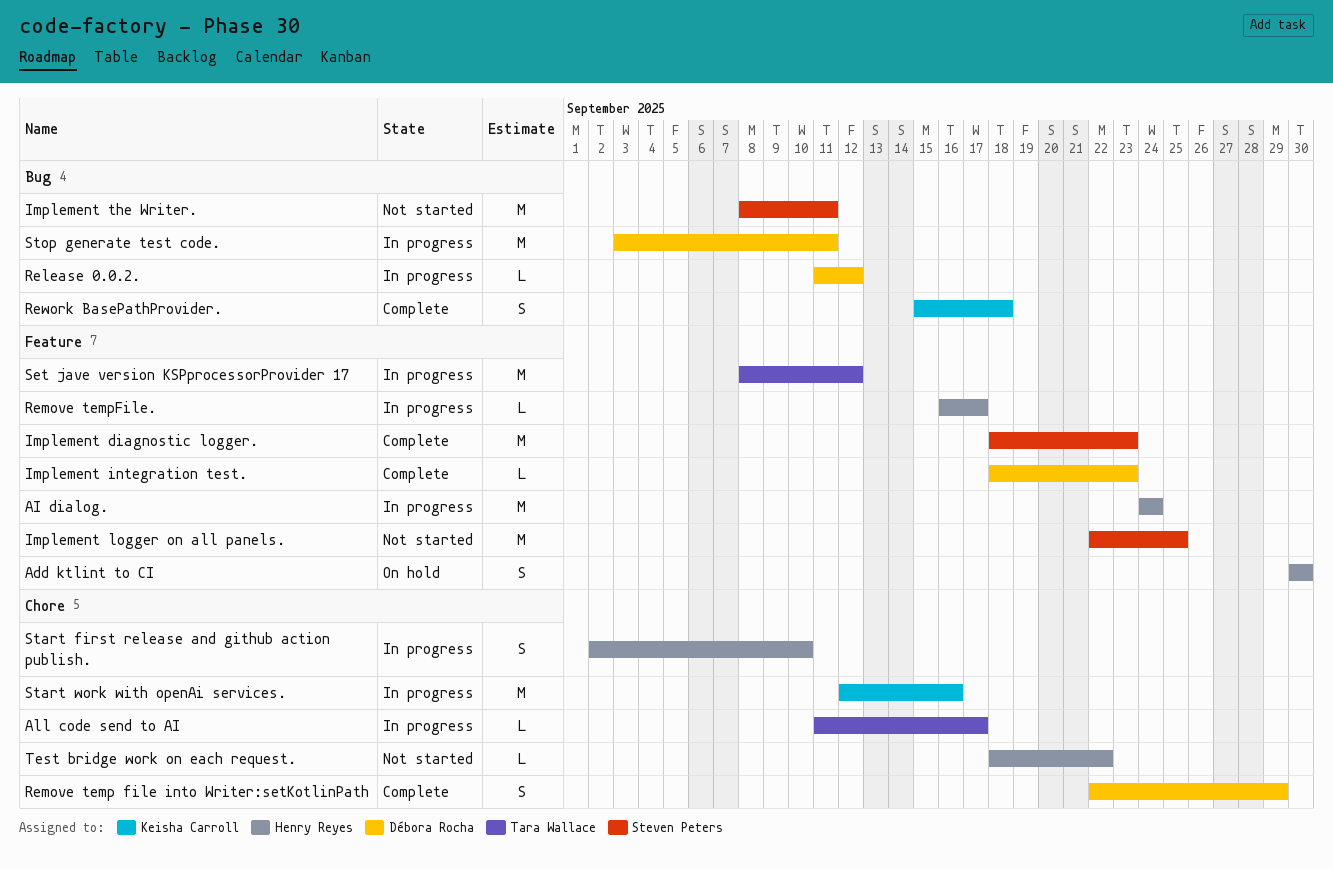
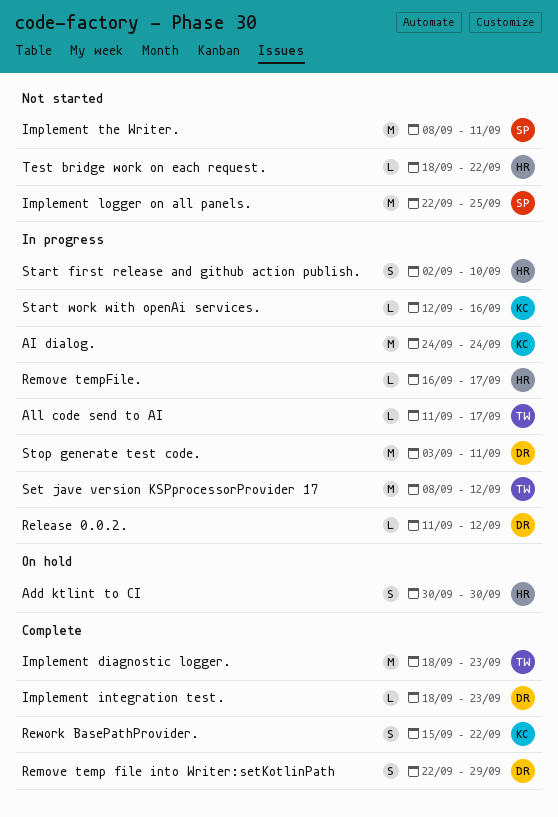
AI dialog., owner: Henry Reyes -> Keisha Carroll
Implement diagnostic logger., owner: Steven Peters -> Tara Wallace
Rework BasePathProvider., due: Sep 18 -> Sep 22
Start work with openAi services., estimate: M -> L

